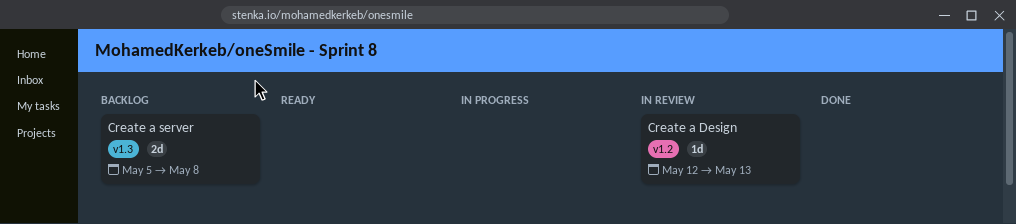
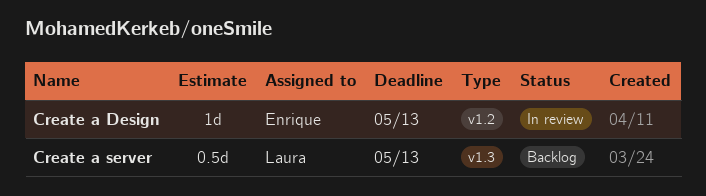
Create a server, estimate: 2d -> 0.5d
Create a server, due: May 8 -> May 13

